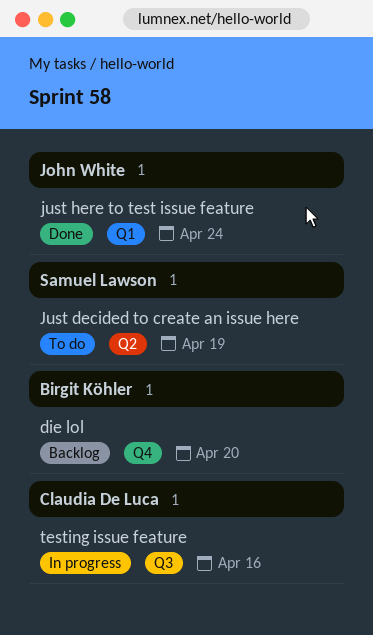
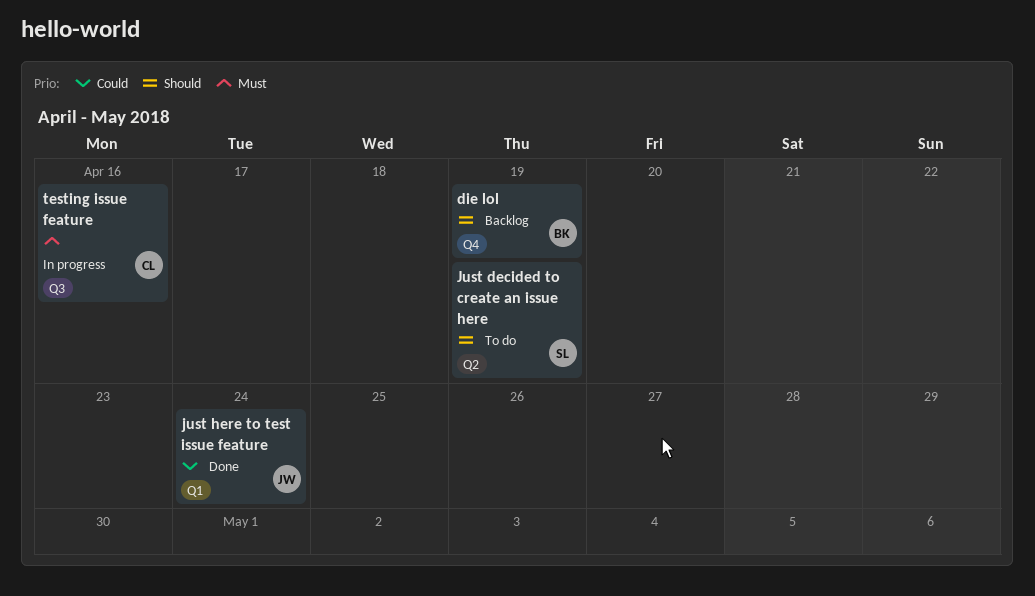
die lol, due: Apr 20 -> Apr 19

